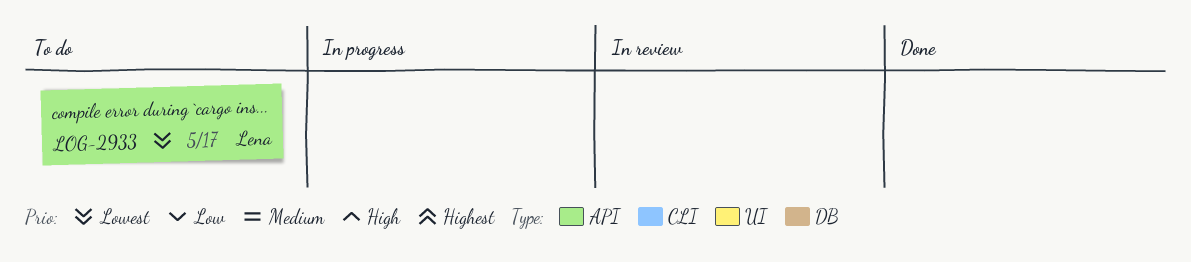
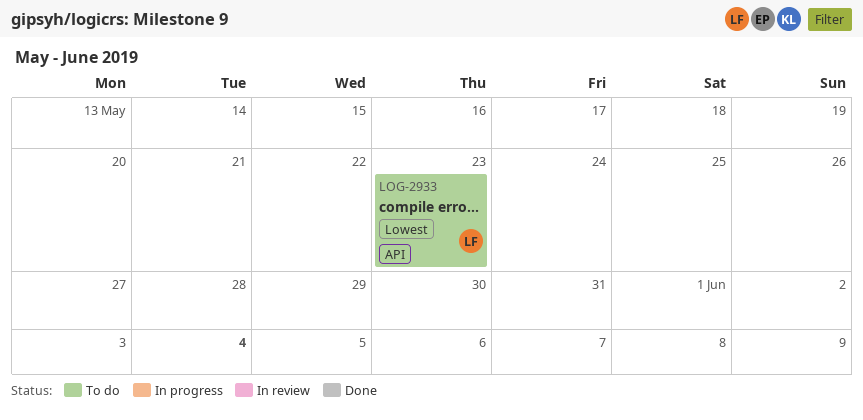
LOG-2933, due: May 17 -> May 23

